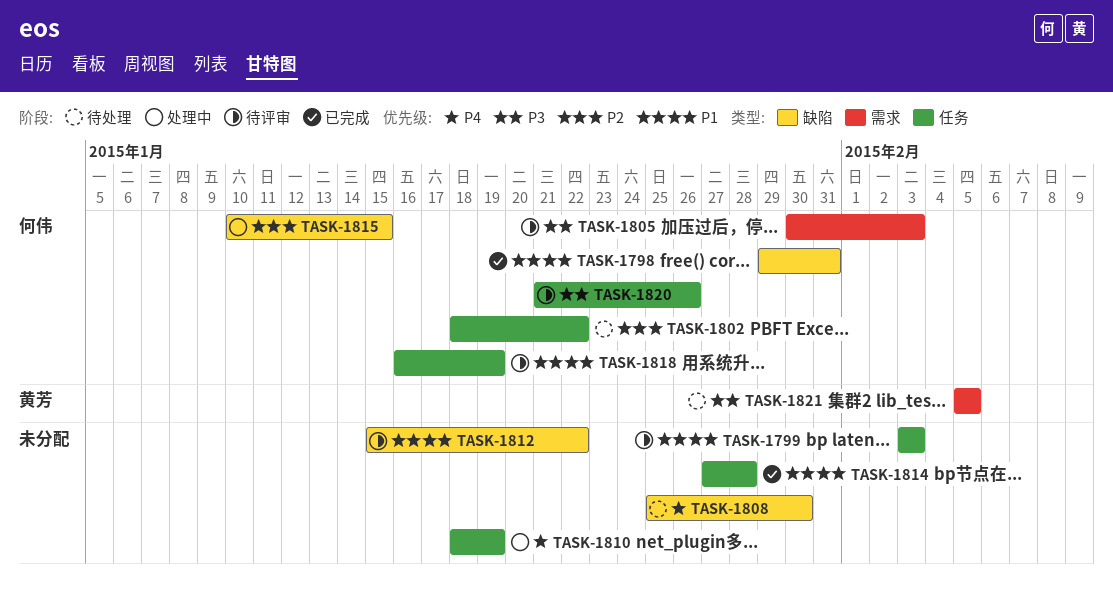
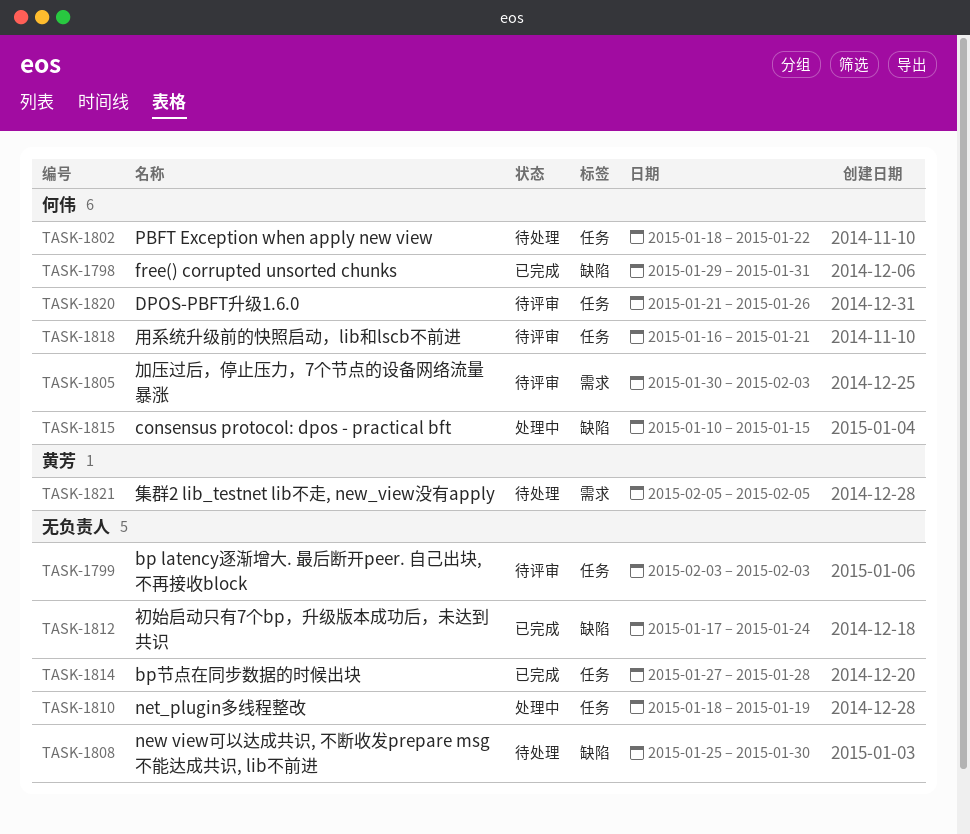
TASK-1812, status: 待评审 -> 已完成
TASK-1812, start: Jan 15 -> Jan 17
TASK-1812, due: Jan 22 -> Jan 24
TASK-1818, due: Jan 19 -> Jan 21

